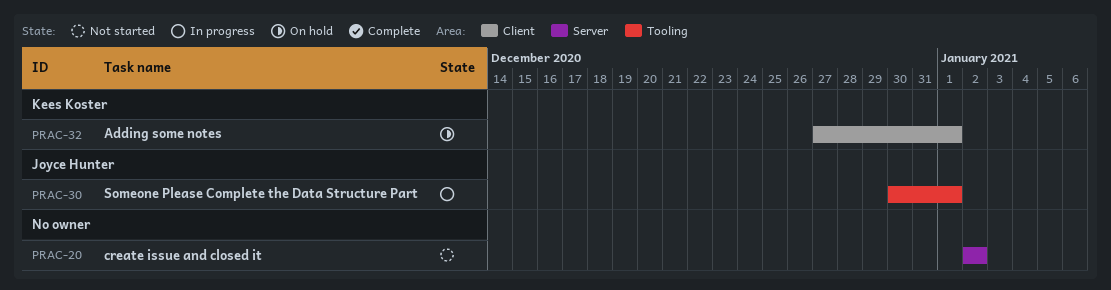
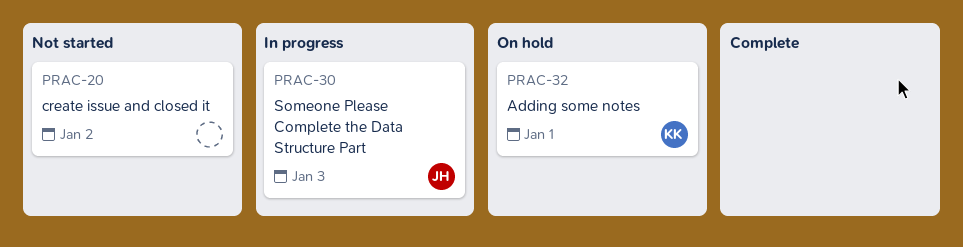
PRAC-30, due: Jan 1 -> Jan 3

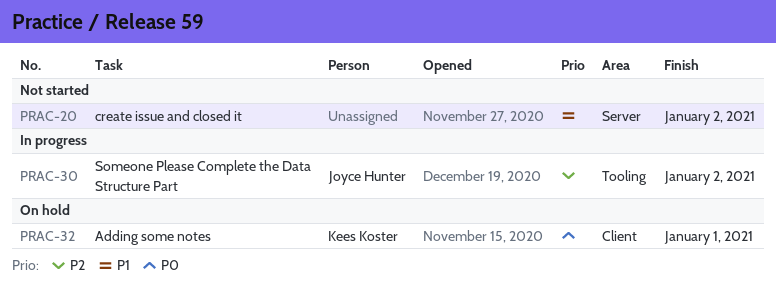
PRAC-30, due: Jan 3 -> Jan 2

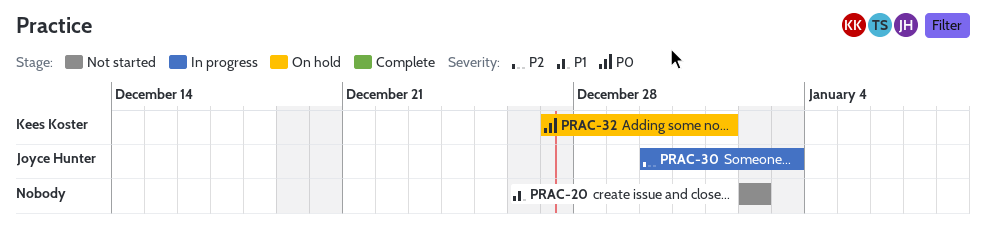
PRAC-30, due: Jan 2 -> Jan 3

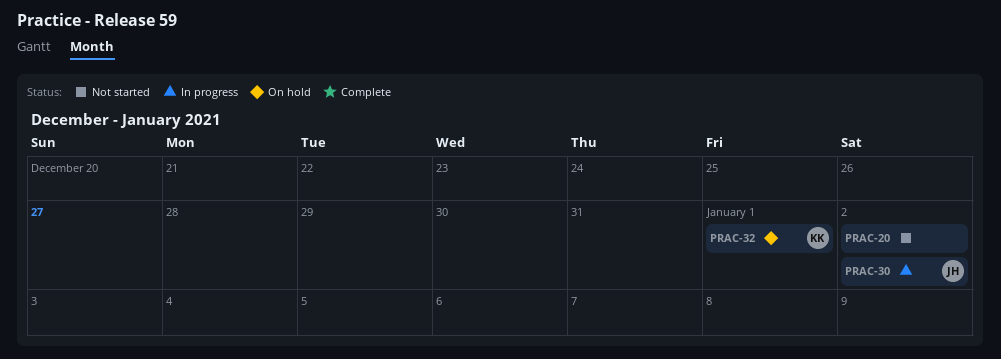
PRAC-30, due: Jan 3 -> Jan 2

